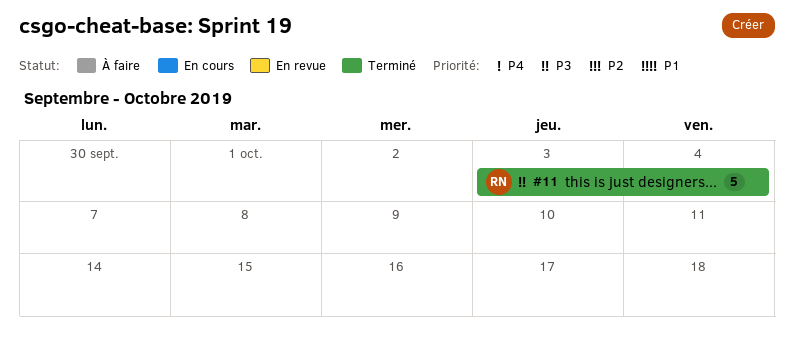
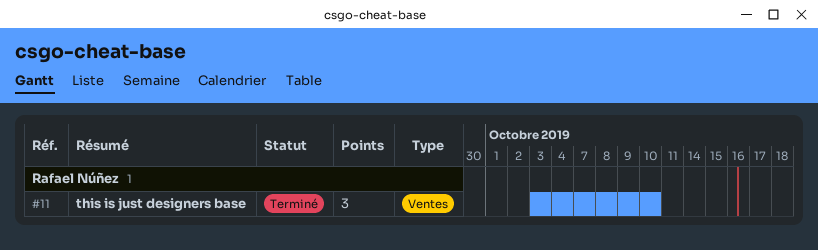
#11, estimate: 5 -> 3
#11, due: Oct 4 -> Oct 10

